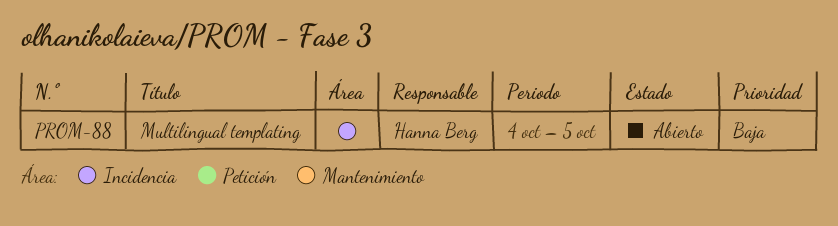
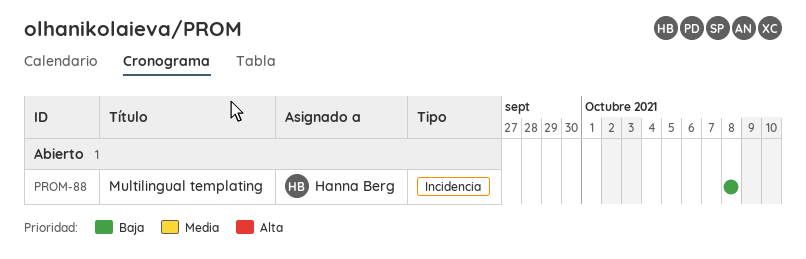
PROM-88, start: Oct 4 -> Oct 8
PROM-88, due: Oct 5 -> Oct 8

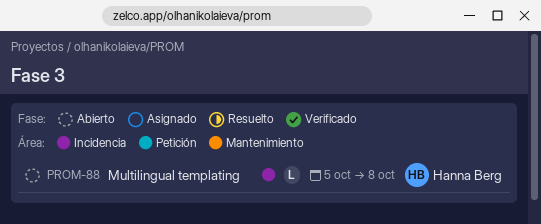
PROM-88, start: Oct 8 -> Oct 5

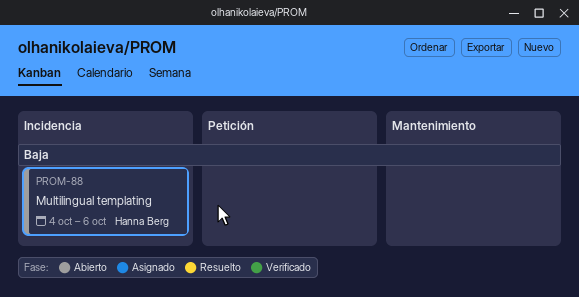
PROM-88, start: Oct 5 -> Oct 4
PROM-88, due: Oct 8 -> Oct 6

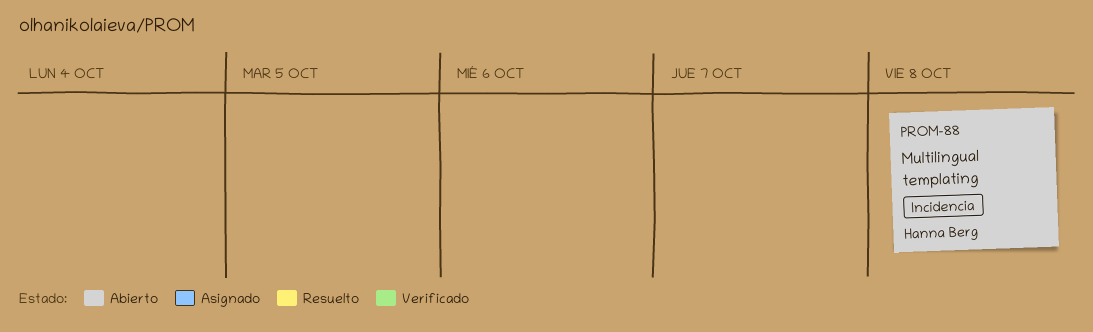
PROM-88, due: Oct 6 -> Oct 8

